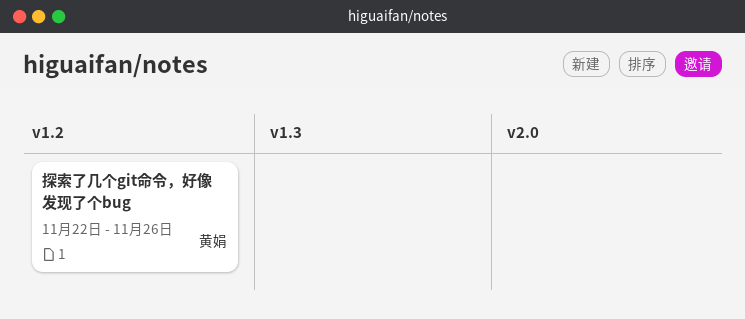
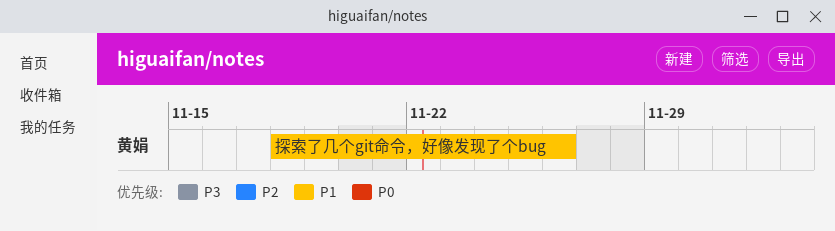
探索了几个git命令，好像发现了个bug, start: Nov 22 -> Nov 18

